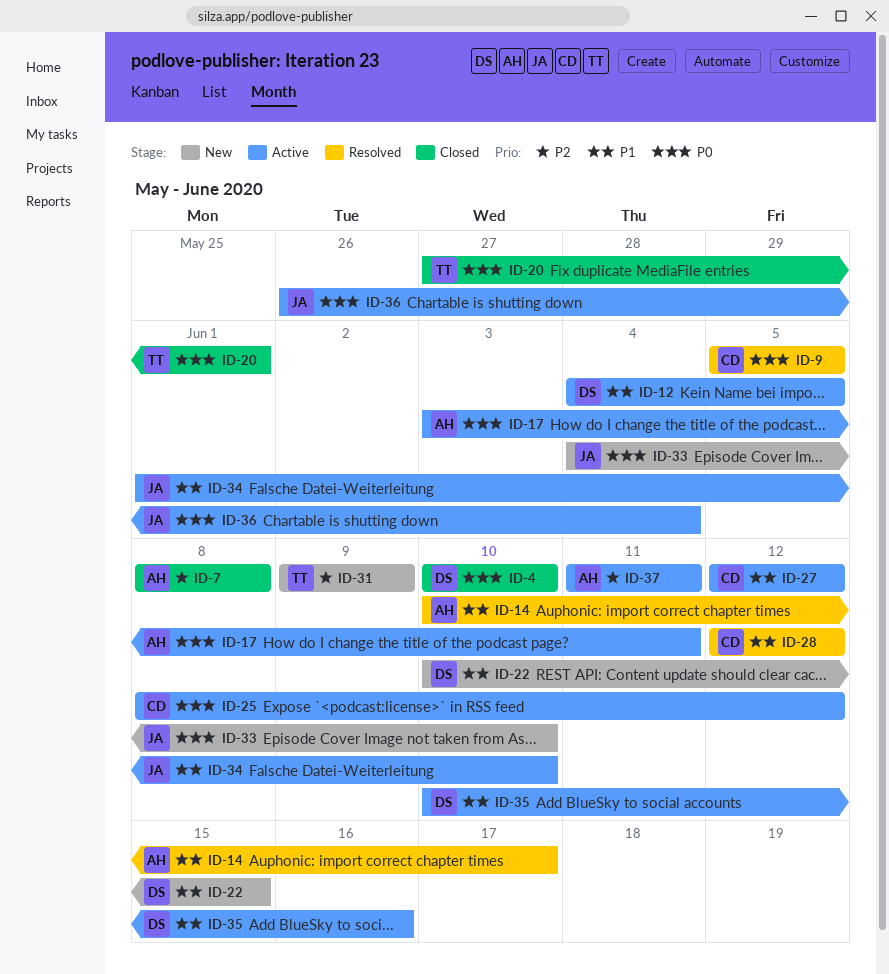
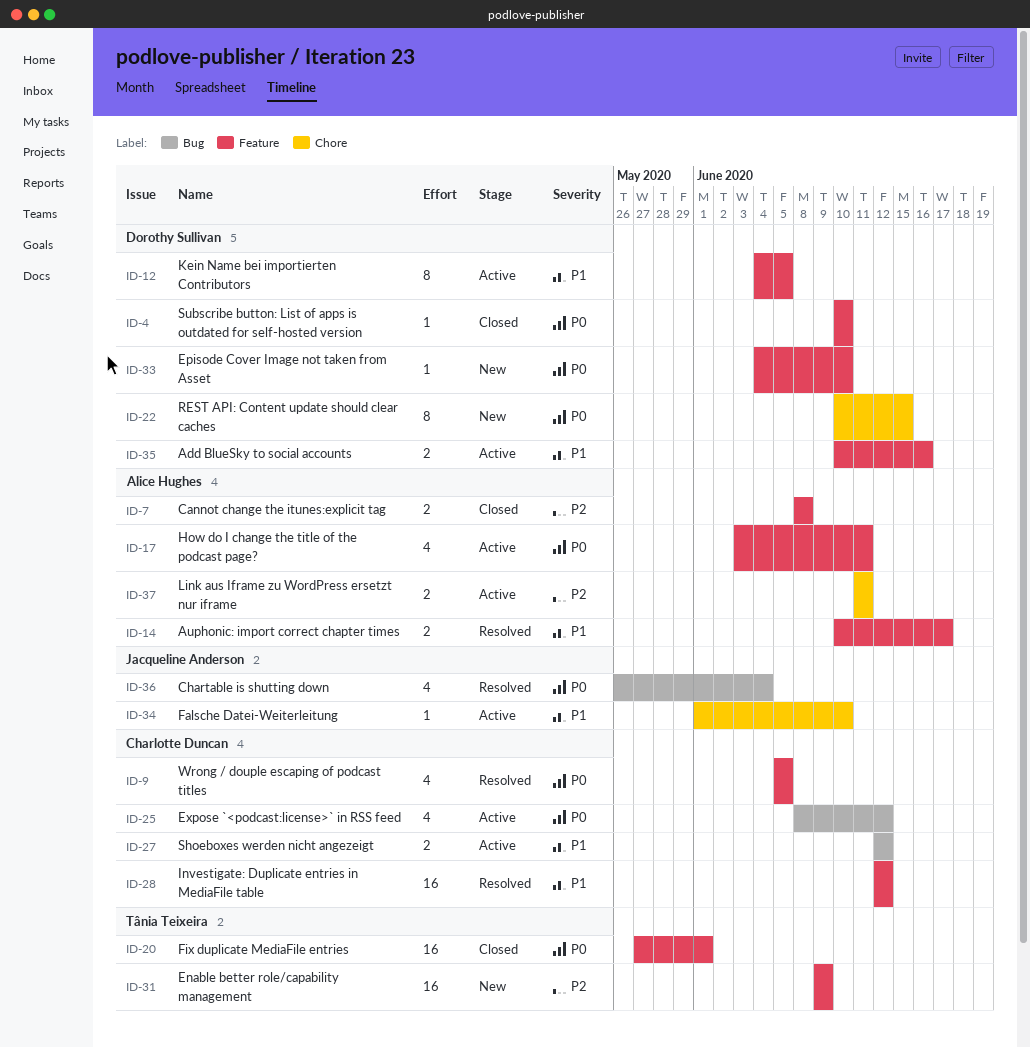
ID-22, priority: P1 -> P0
ID-33, owner: Jacqueline Anderson -> Dorothy Sullivan
ID-36, status: Active -> Resolved

